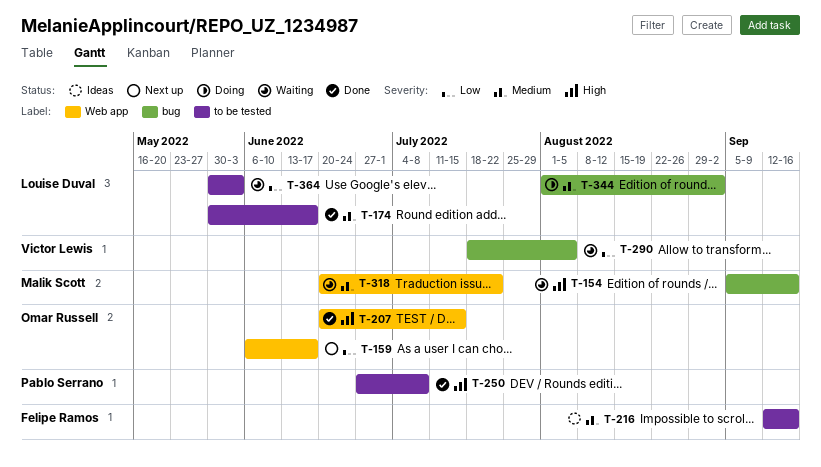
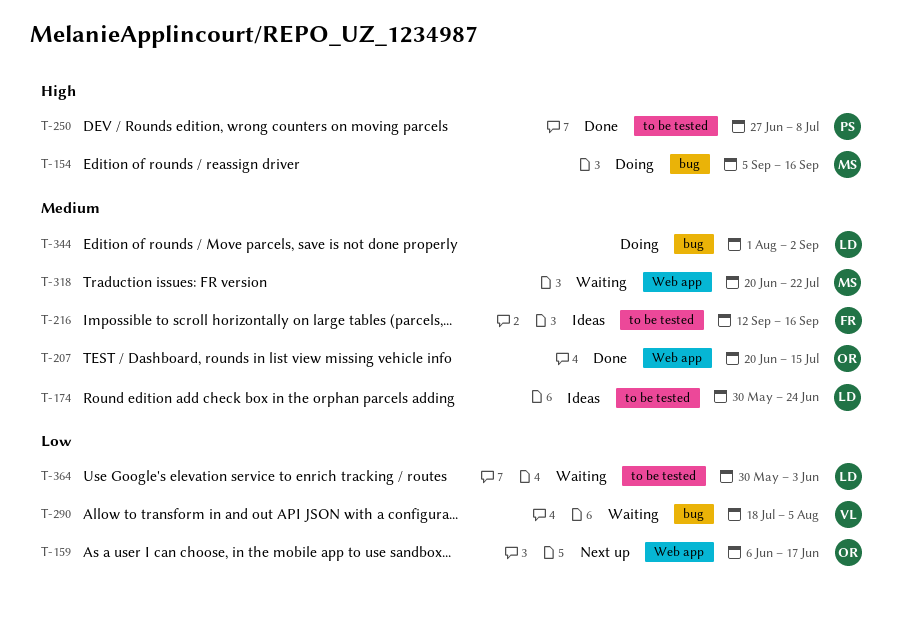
T-154, status: Waiting -> Doing
T-174, status: Done -> Ideas
T-174, due: Jun 17 -> Jun 24
T-207, priority: High -> Medium

